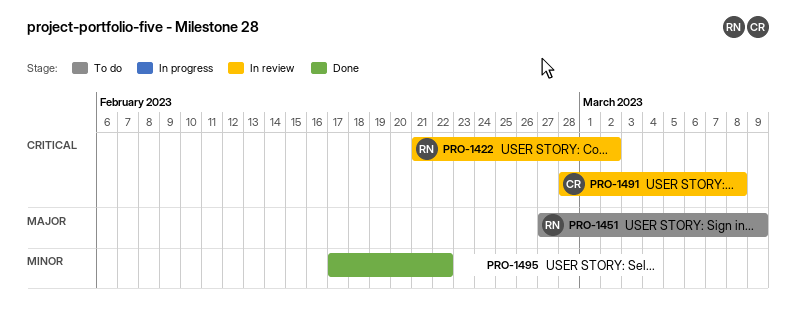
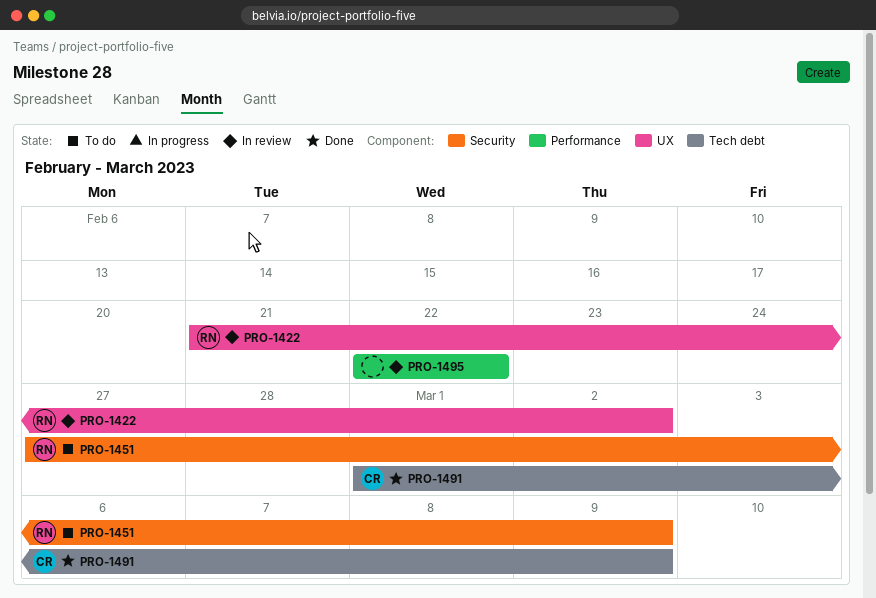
PRO-1491, status: In review -> Done
PRO-1491, start: Feb 28 -> Mar 1
PRO-1491, due: Mar 8 -> Mar 9
PRO-1495, status: Done -> In review
PRO-1495, start: Feb 17 -> Feb 22

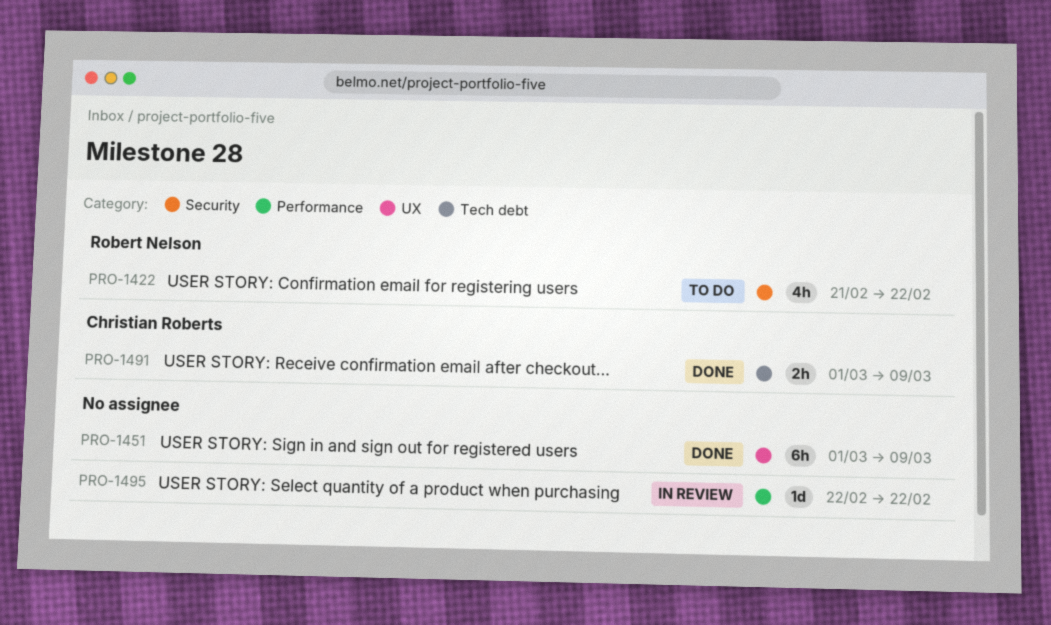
PRO-1422, status: In review -> To do
PRO-1422, label: UX -> Security
PRO-1422, due: Mar 2 -> Feb 22
PRO-1451, status: To do -> Done
PRO-1451, owner: Robert Nelson -> none
PRO-1451, label: Security -> UX
PRO-1451, start: Feb 27 -> Mar 1

